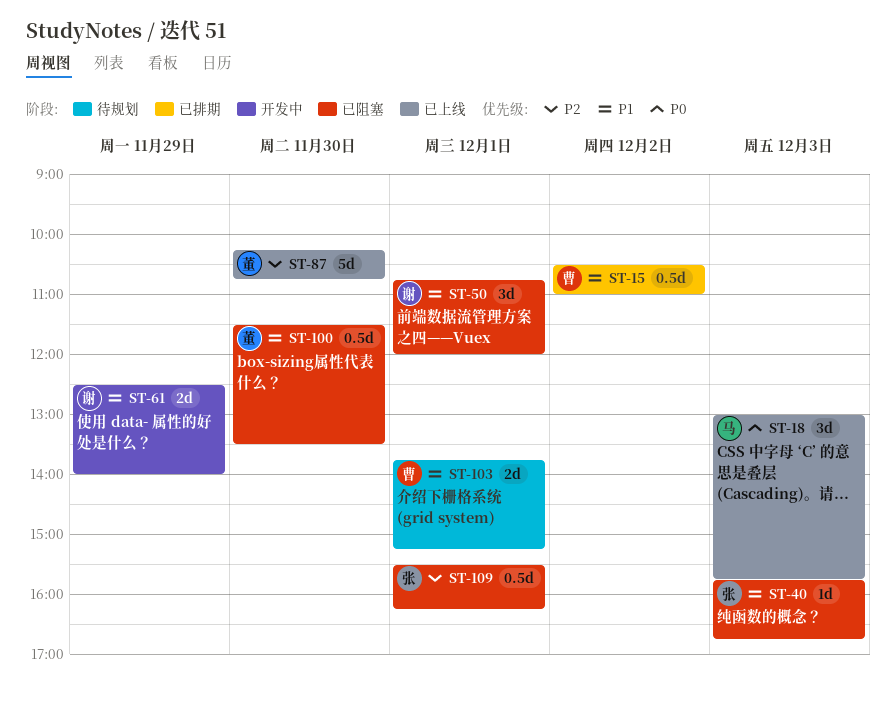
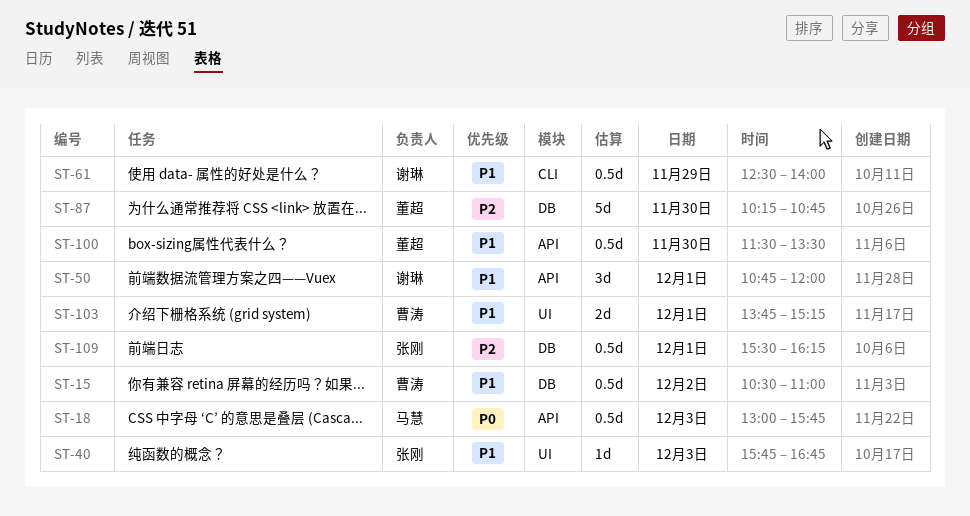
ST-18, estimate: 3d -> 0.5d
ST-61, estimate: 2d -> 0.5d

